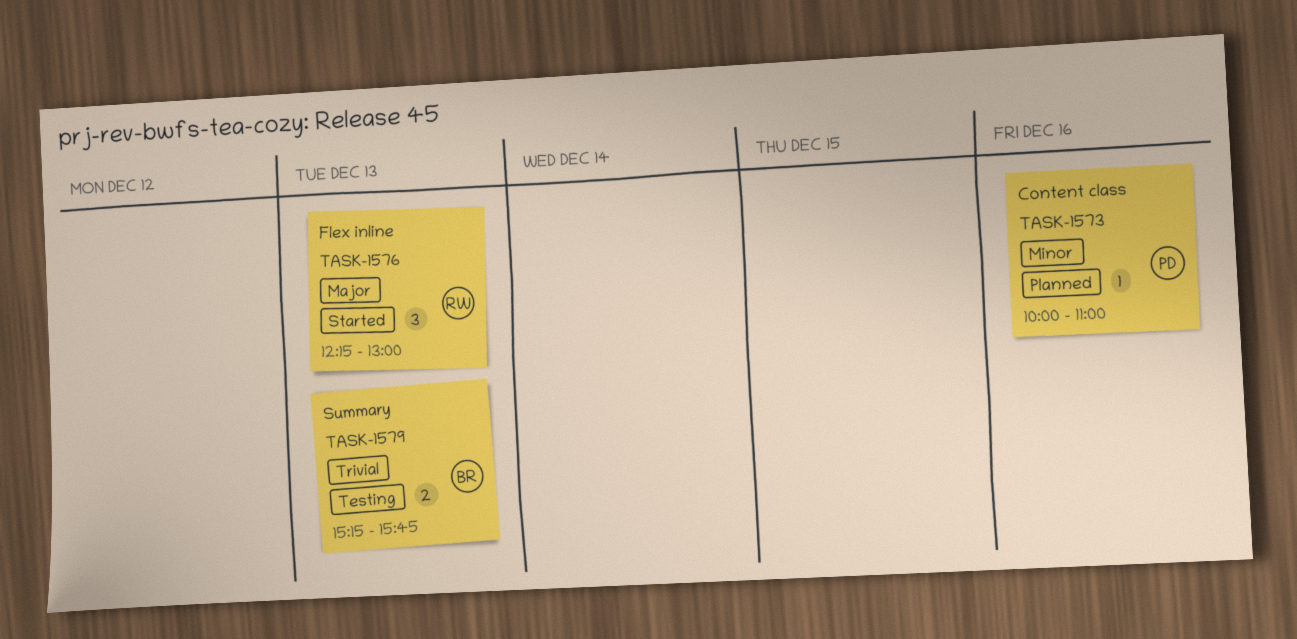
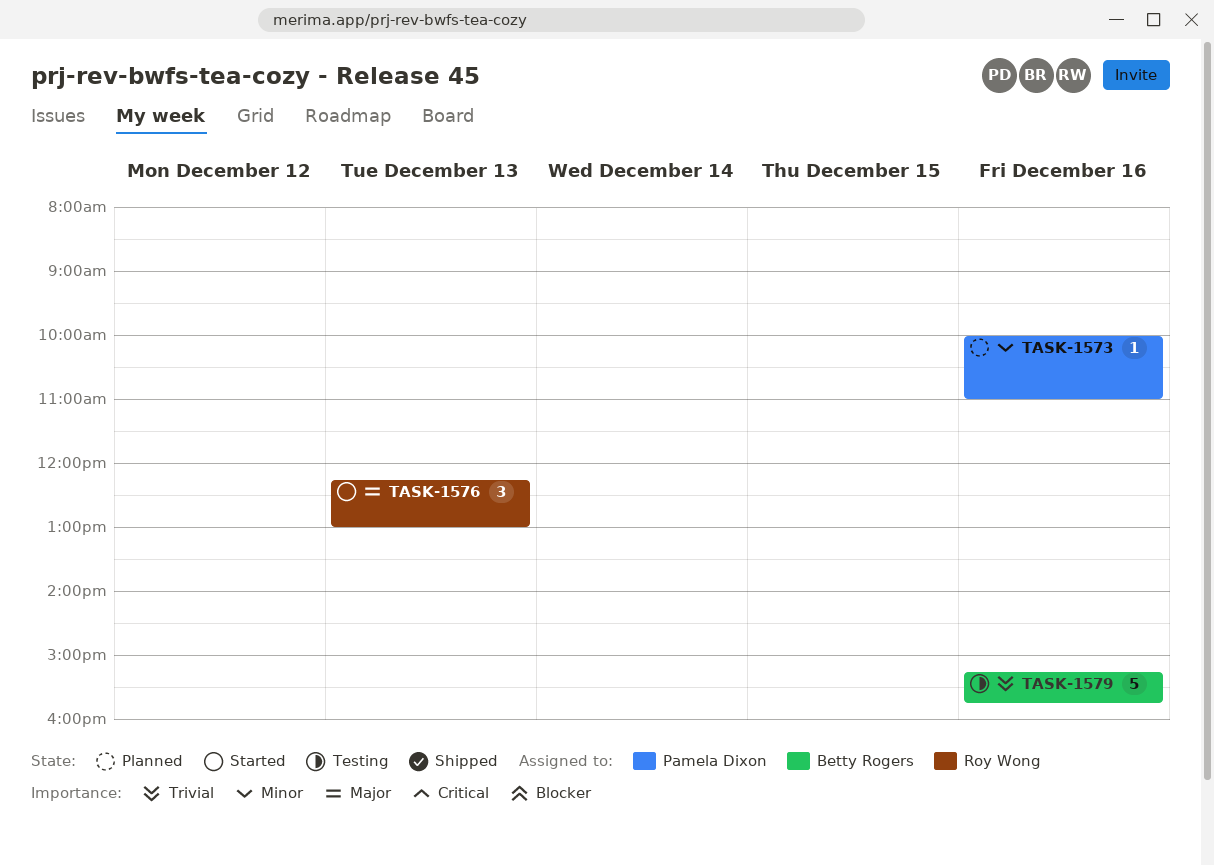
TASK-1579, estimate: 2 -> 5
TASK-1579, day: Dec 13 -> Dec 16

